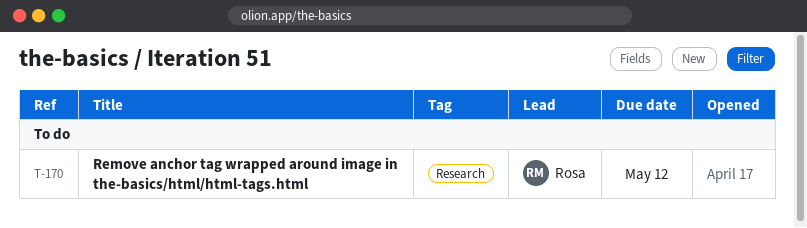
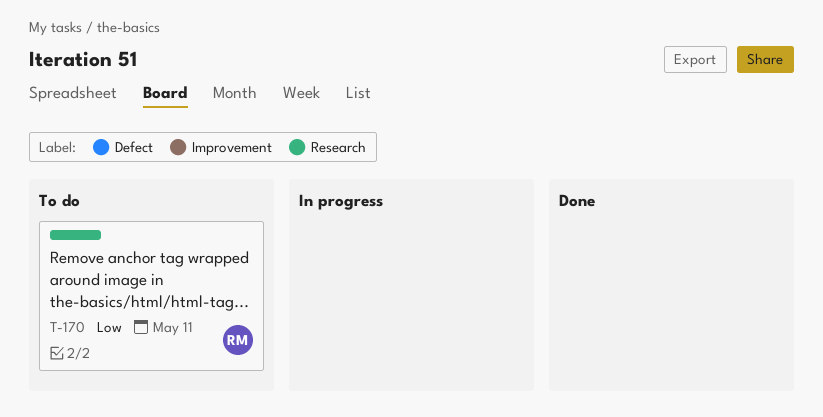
T-170, due: May 12 -> May 11

